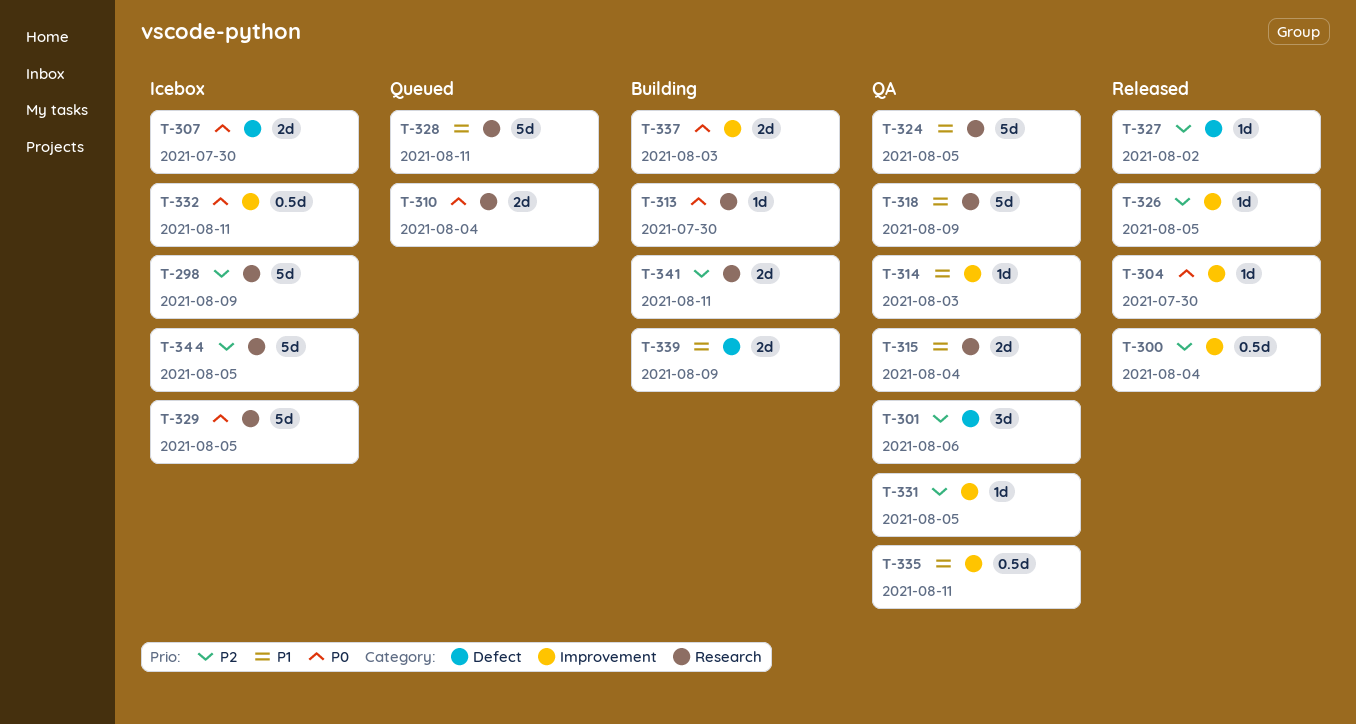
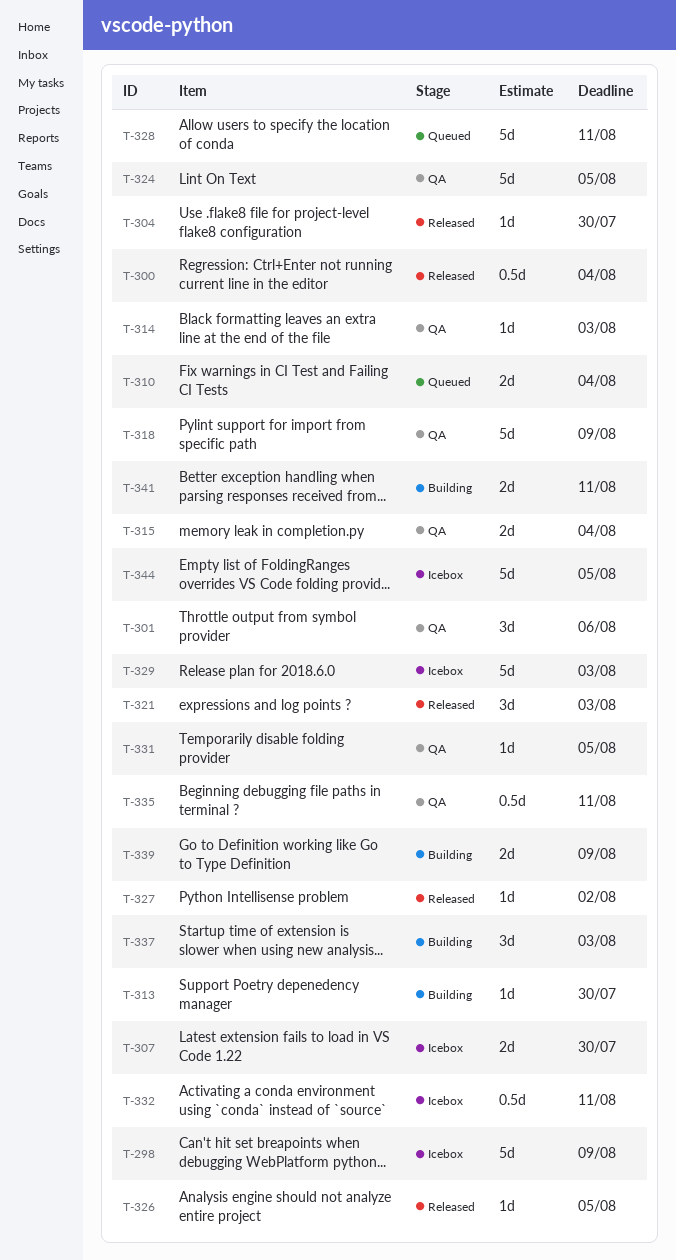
T-321: none -> present
T-329, due: Aug 5 -> Aug 3
T-337, estimate: 2d -> 3d

